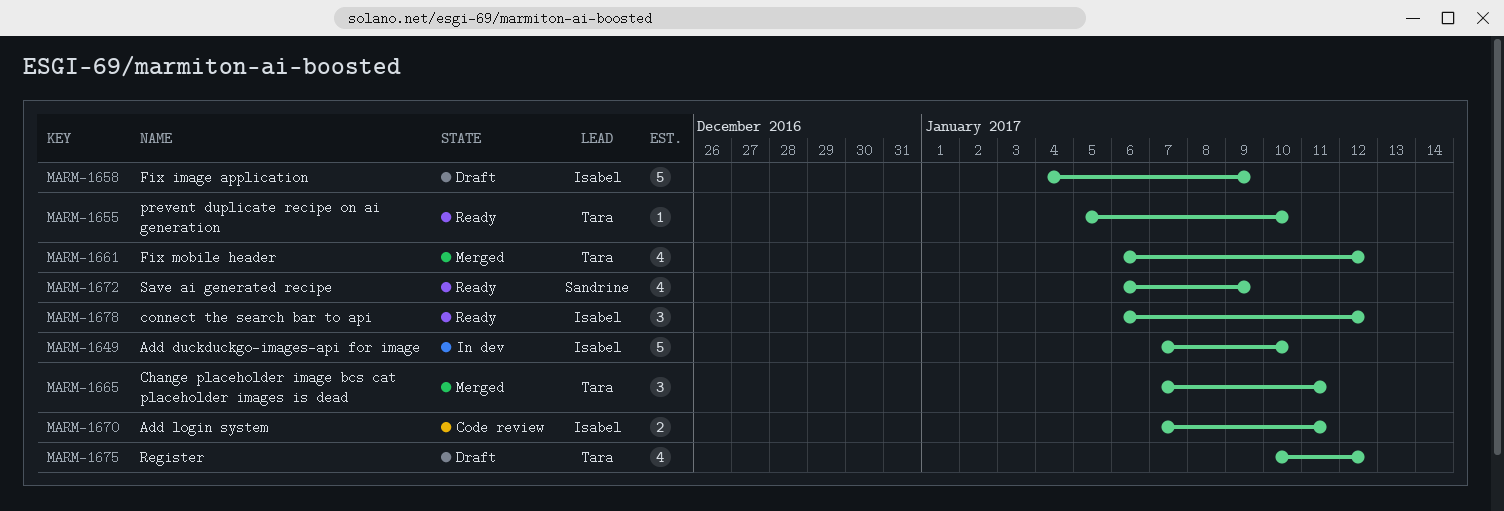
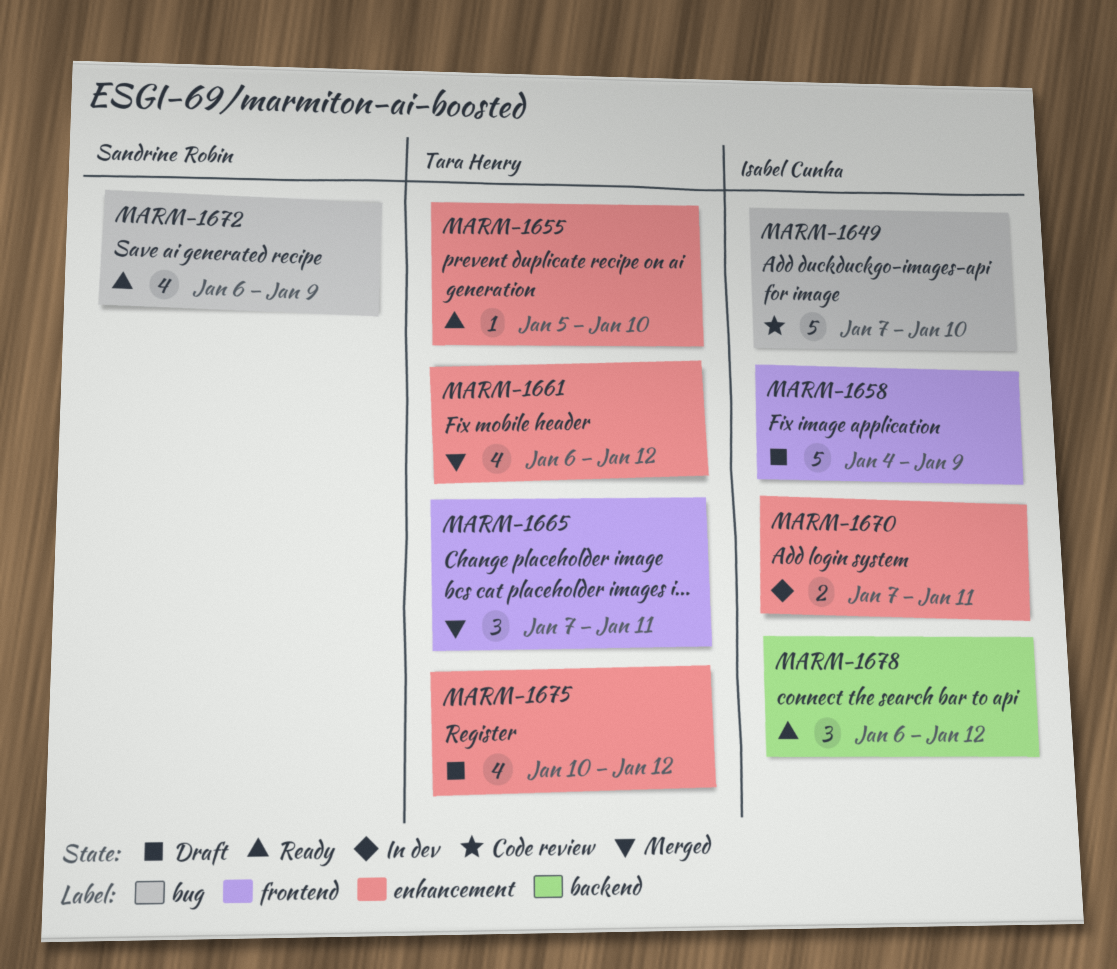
MARM-1649, status: In dev -> Code review
MARM-1670, status: Code review -> In dev

